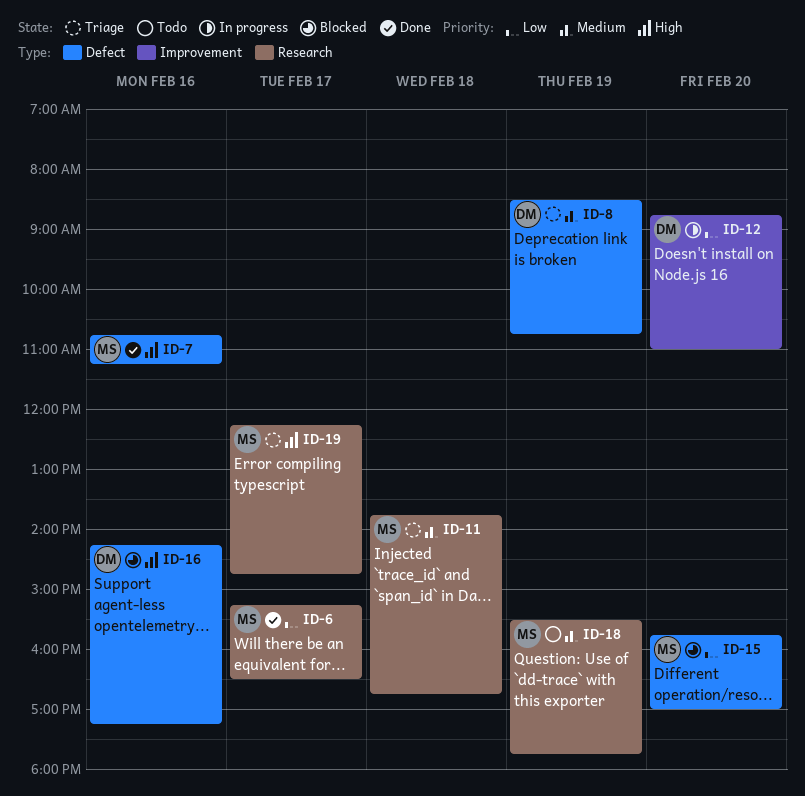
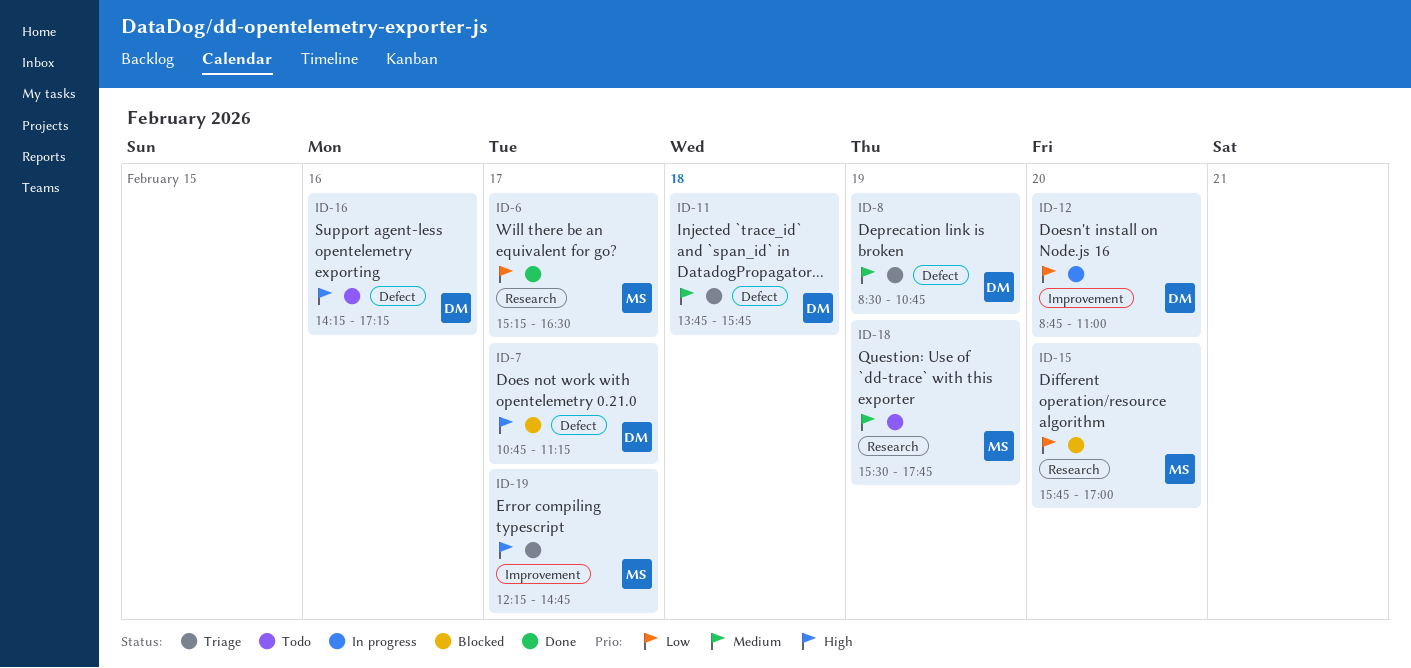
ID-7, status: Done -> Blocked
ID-7, owner: MS -> DM
ID-7, day: Feb 16 -> Feb 17
ID-11, owner: MS -> DM
ID-11, label: Research -> Defect
ID-11, ends: 16:45 -> 15:45
ID-15, label: Defect -> Research
ID-16, status: Blocked -> Todo
ID-19, label: Research -> Improvement

